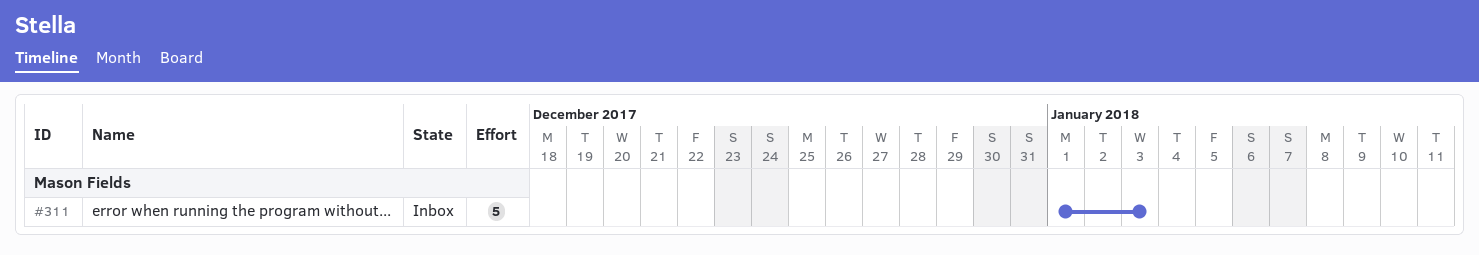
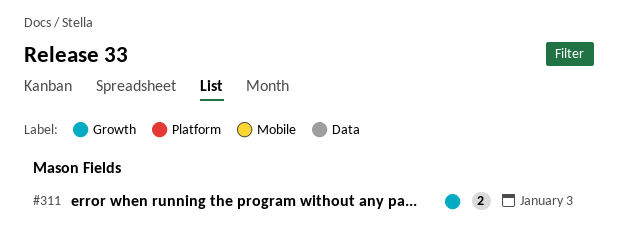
#311, estimate: 5 -> 2

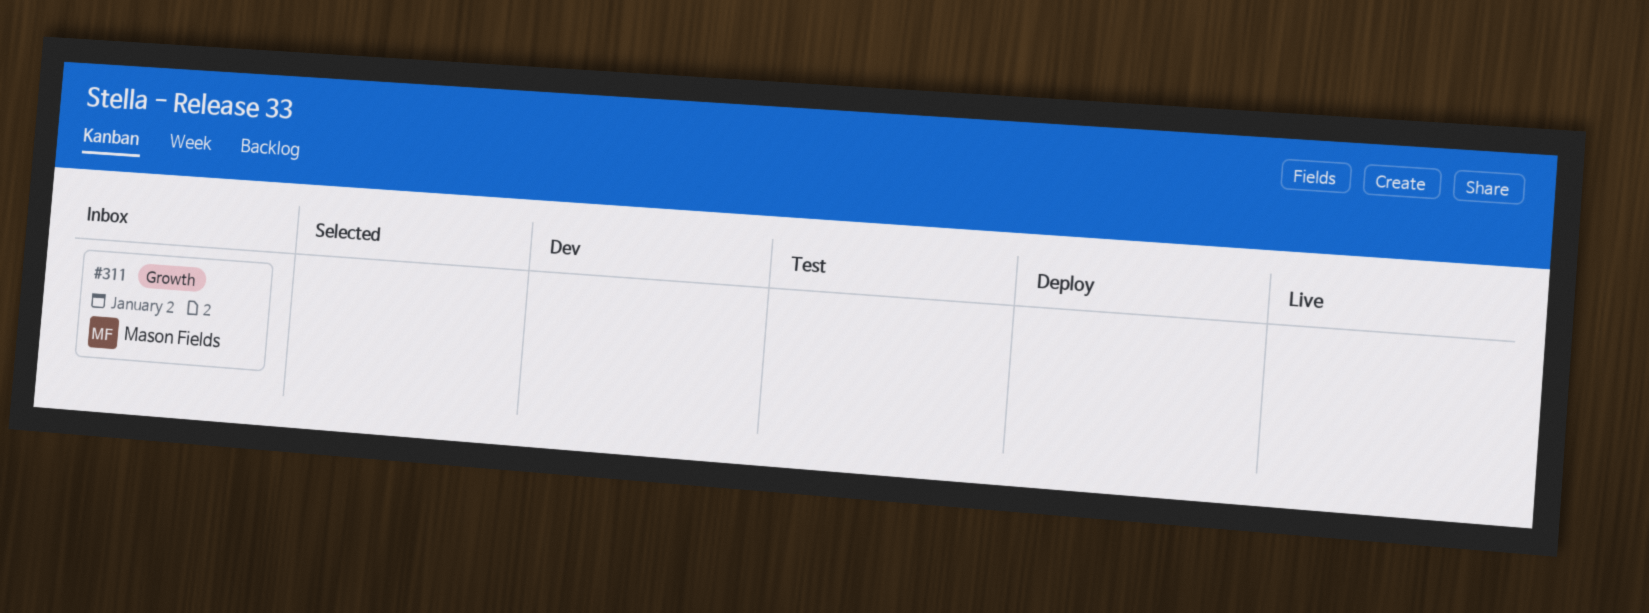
#311, due: Jan 3 -> Jan 2

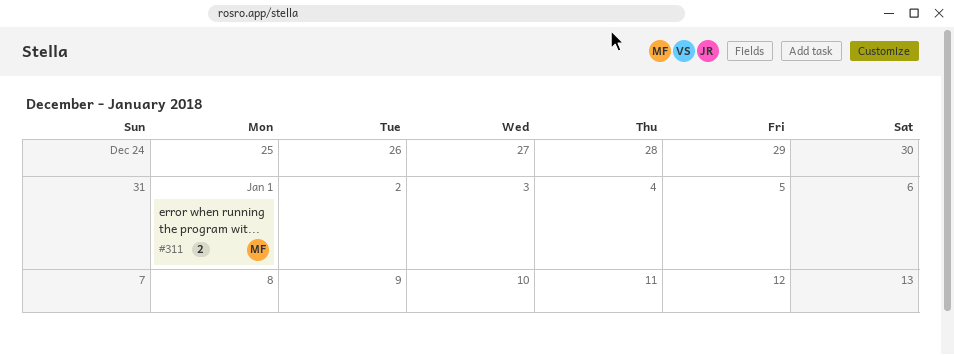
#311, due: Jan 2 -> Jan 1

